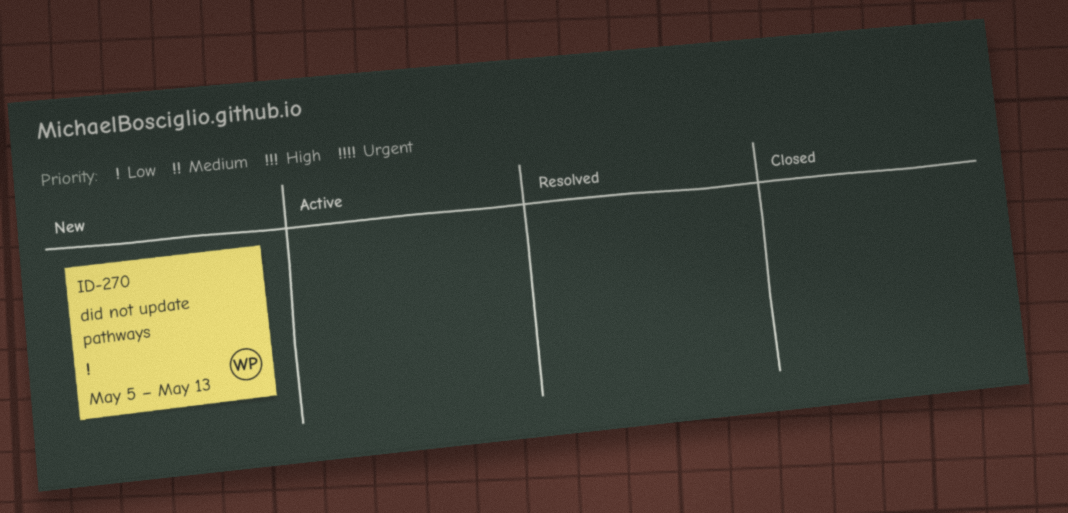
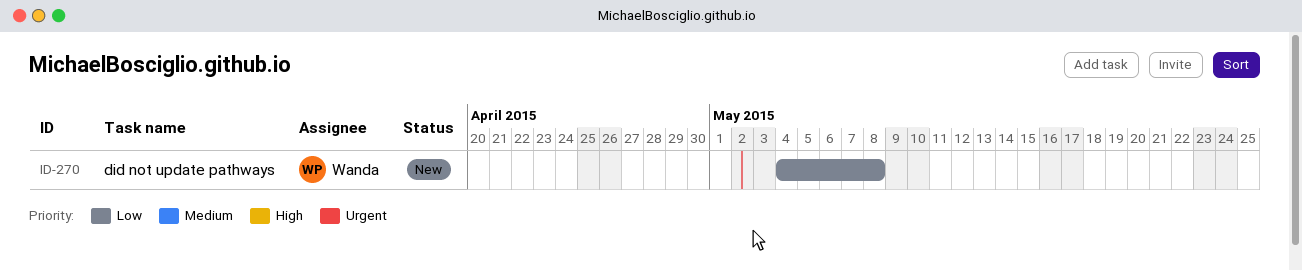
ID-270, start: May 5 -> May 4
ID-270, due: May 13 -> May 8

